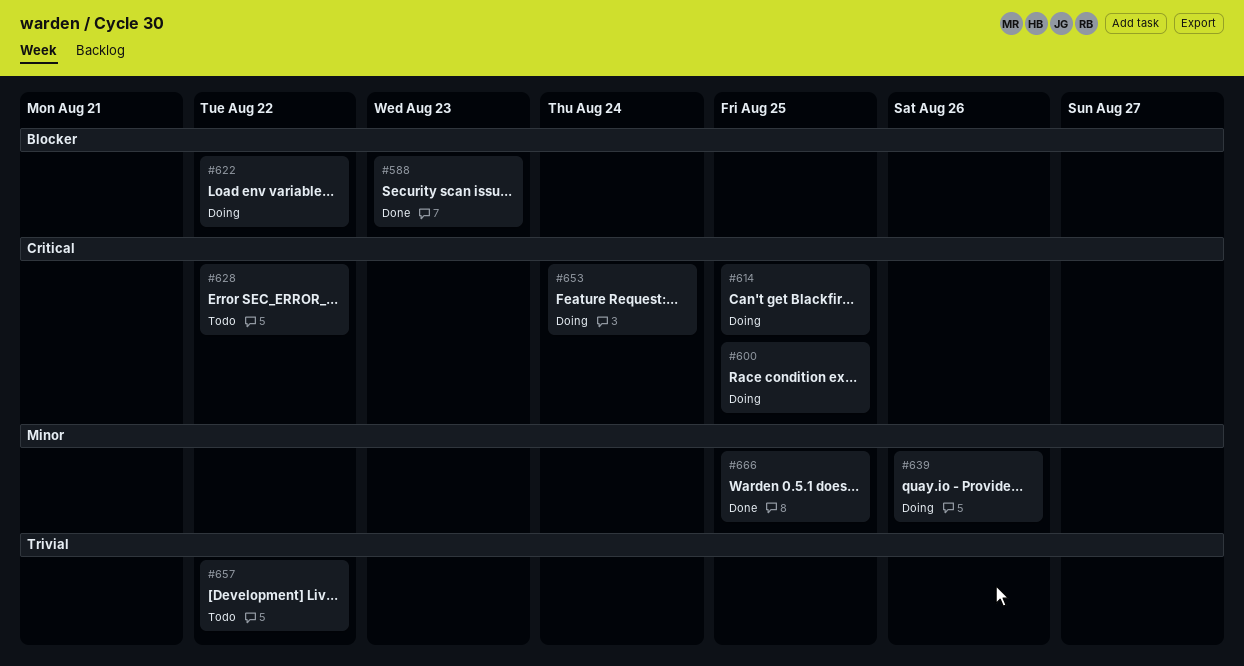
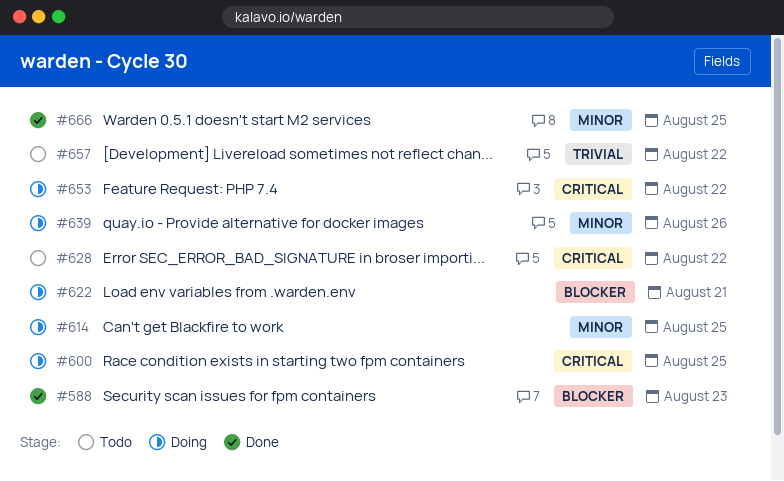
#614, priority: Critical -> Minor
#622, due: Aug 22 -> Aug 21
#653, due: Aug 24 -> Aug 22

